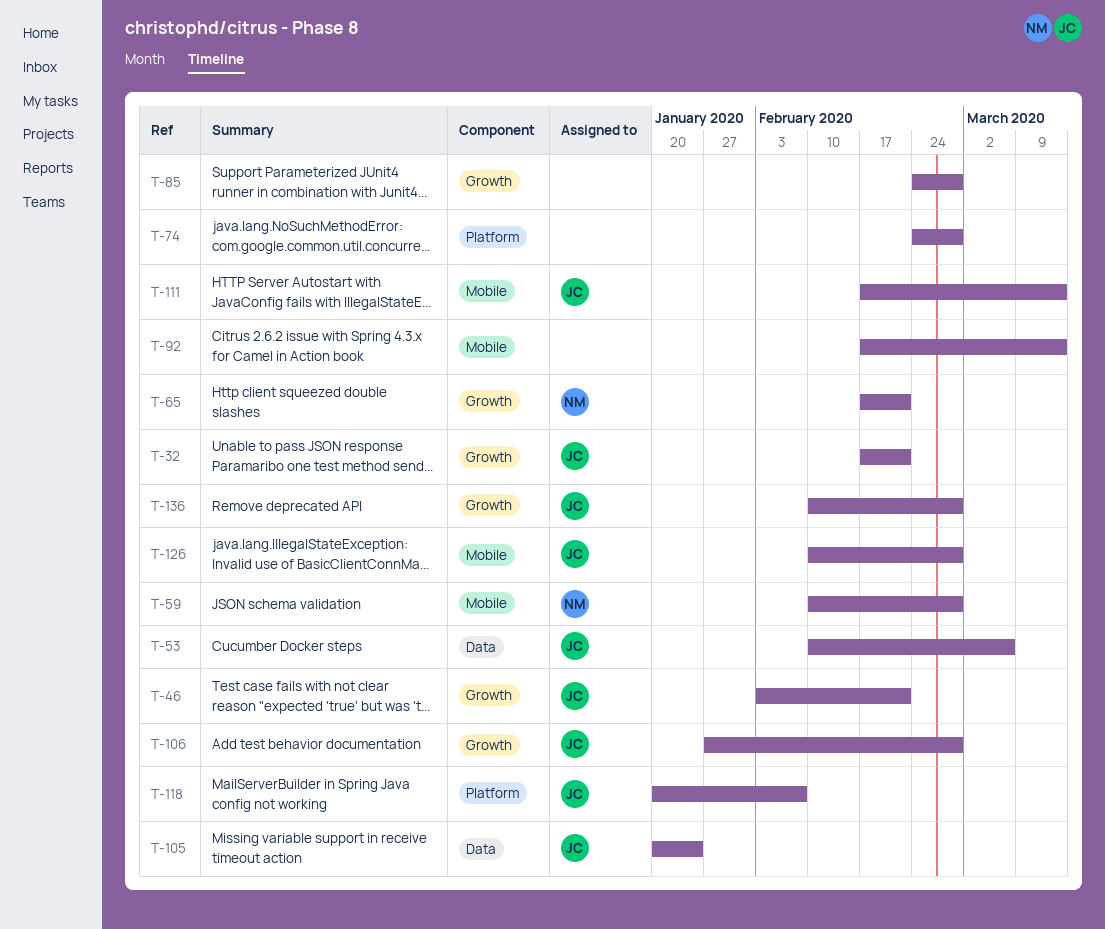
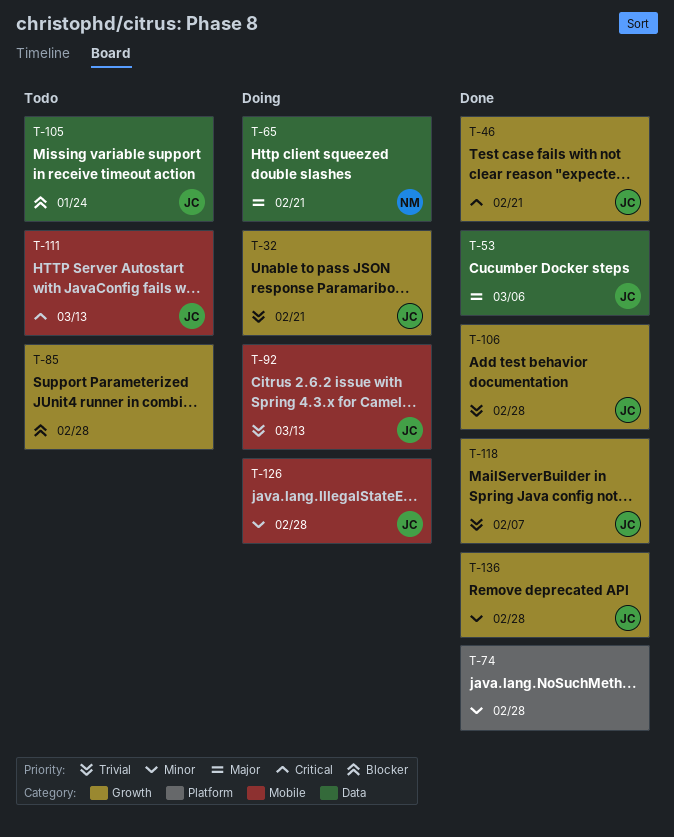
T-59: present -> none
T-65, label: Growth -> Data
T-92, owner: none -> JC
T-118, label: Platform -> Growth

